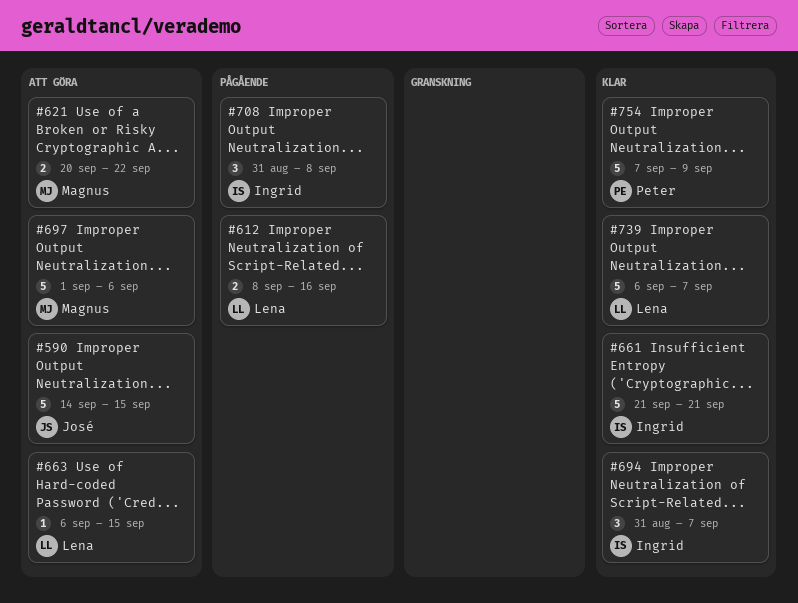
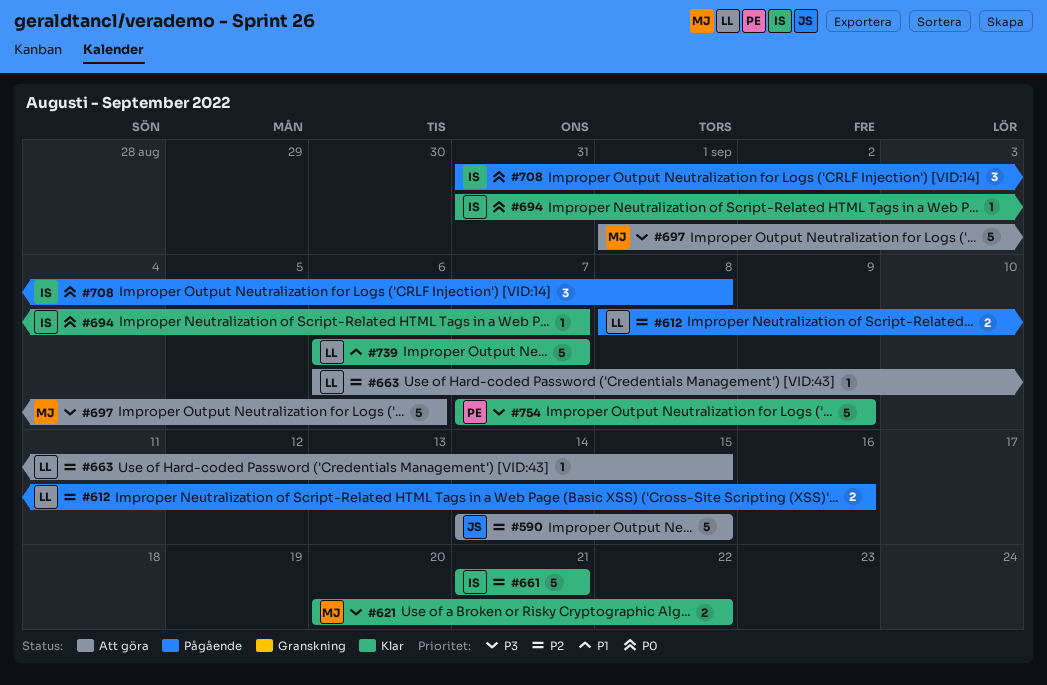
#621, status: Att göra -> Klar
#694, estimate: 3 -> 1

